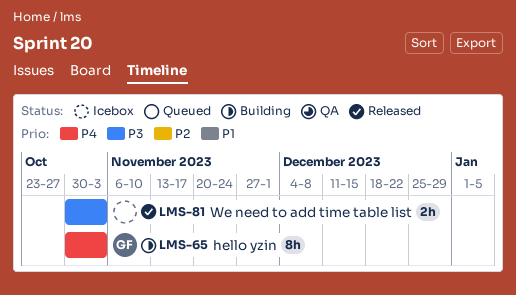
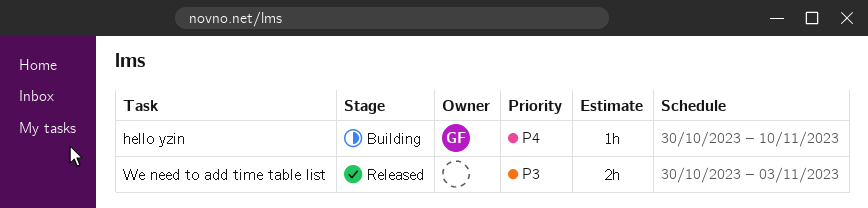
hello yzin, estimate: 8h -> 1h
hello yzin, due: Nov 3 -> Nov 10

